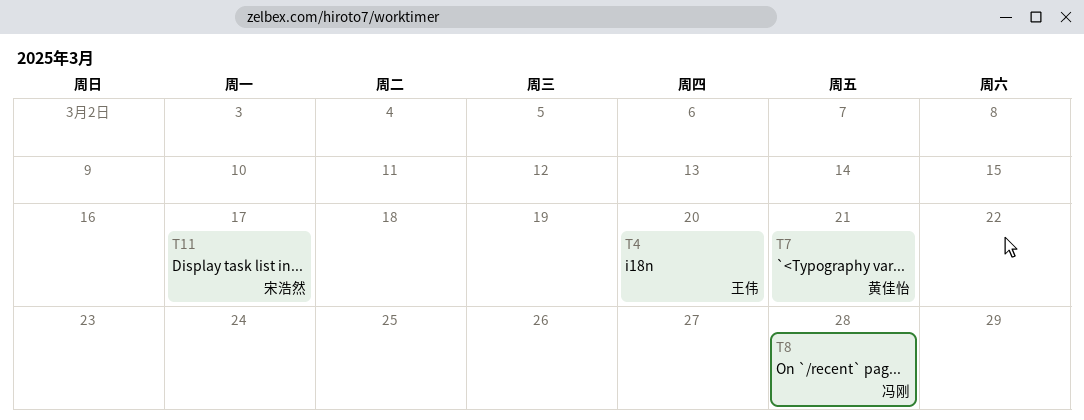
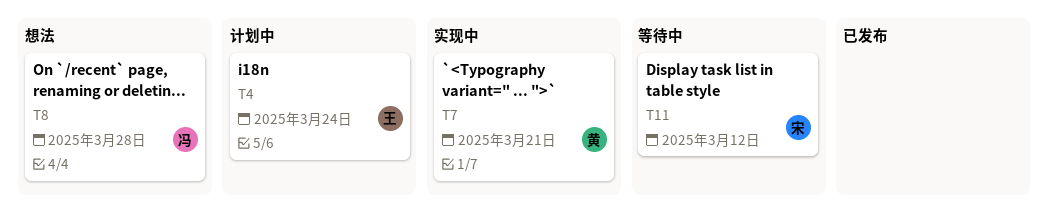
T4, due: Mar 20 -> Mar 24
T11, due: Mar 17 -> Mar 12

